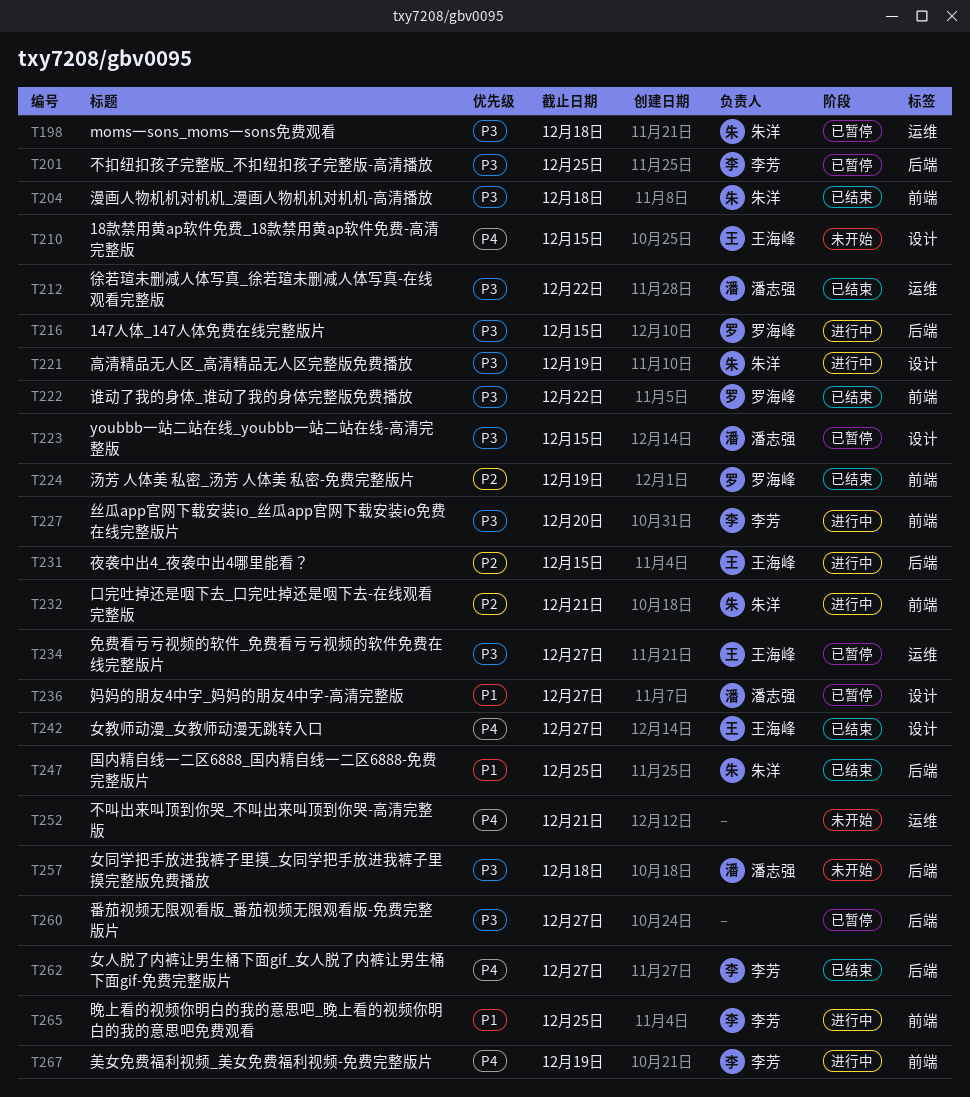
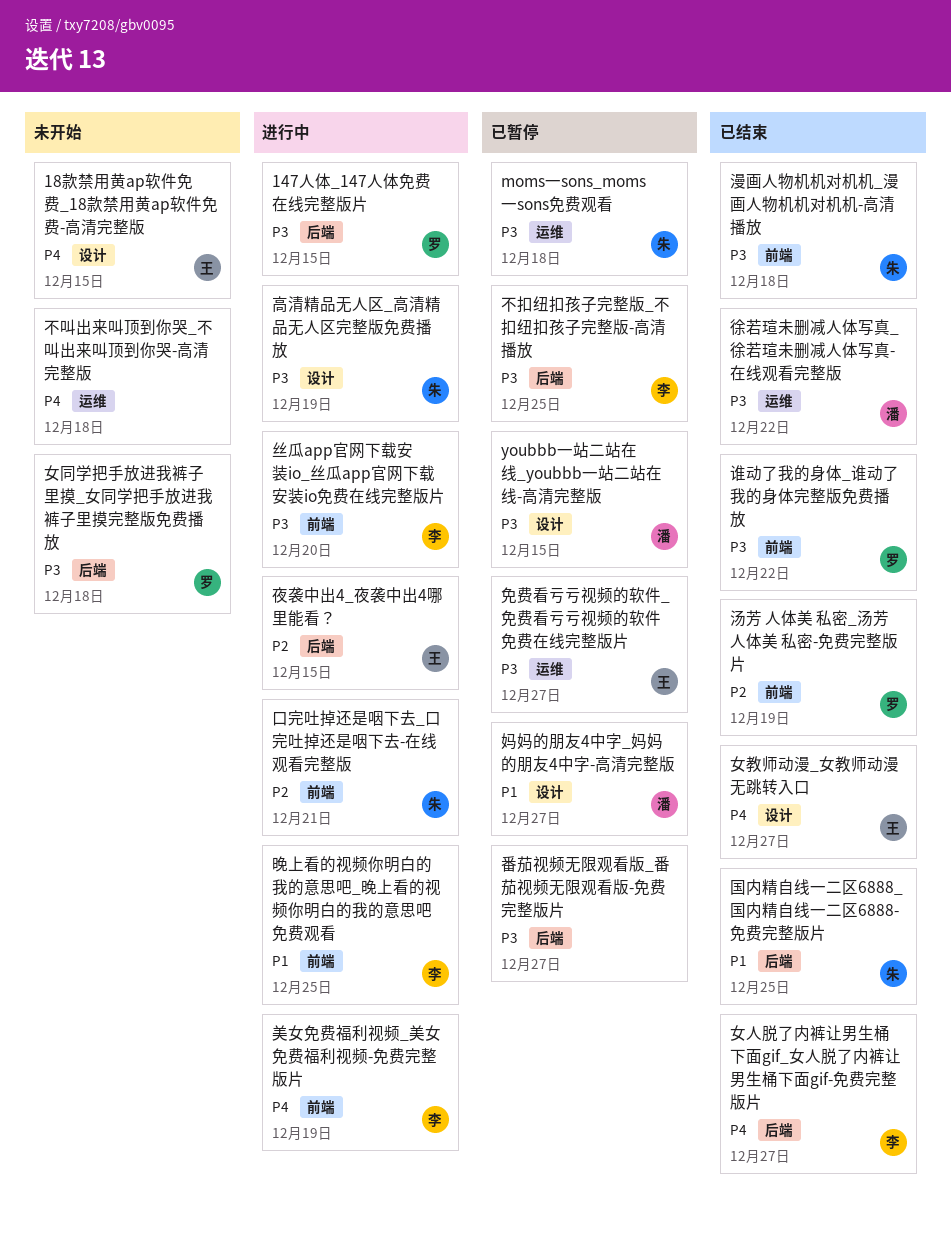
不叫出来叫顶到你哭_不叫出来叫顶到你哭-高清完整版, due: Dec 21 -> Dec 18
女同学把手放进我裤子里摸_女同学把手放进我裤子里摸完整版免费播放, owner: 潘志强 -> 罗海峰

